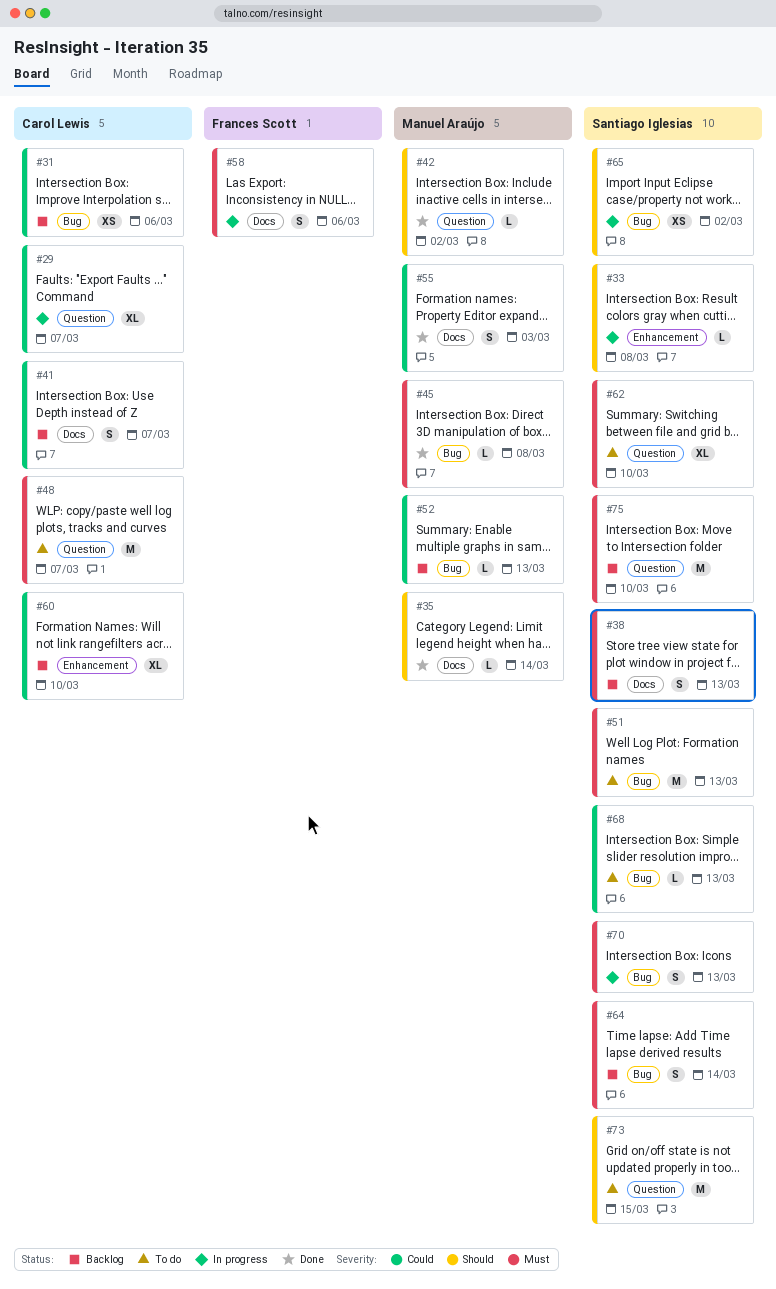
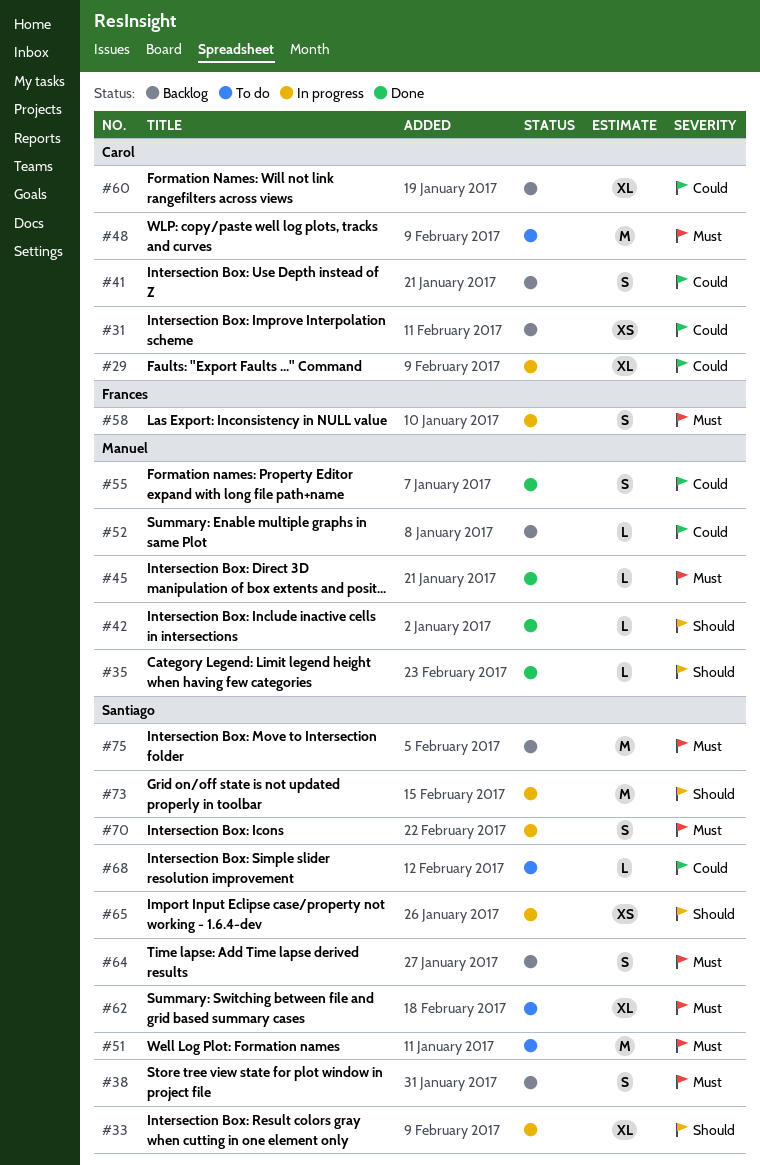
#33, estimate: L -> XL
#73, status: To do -> In progress

